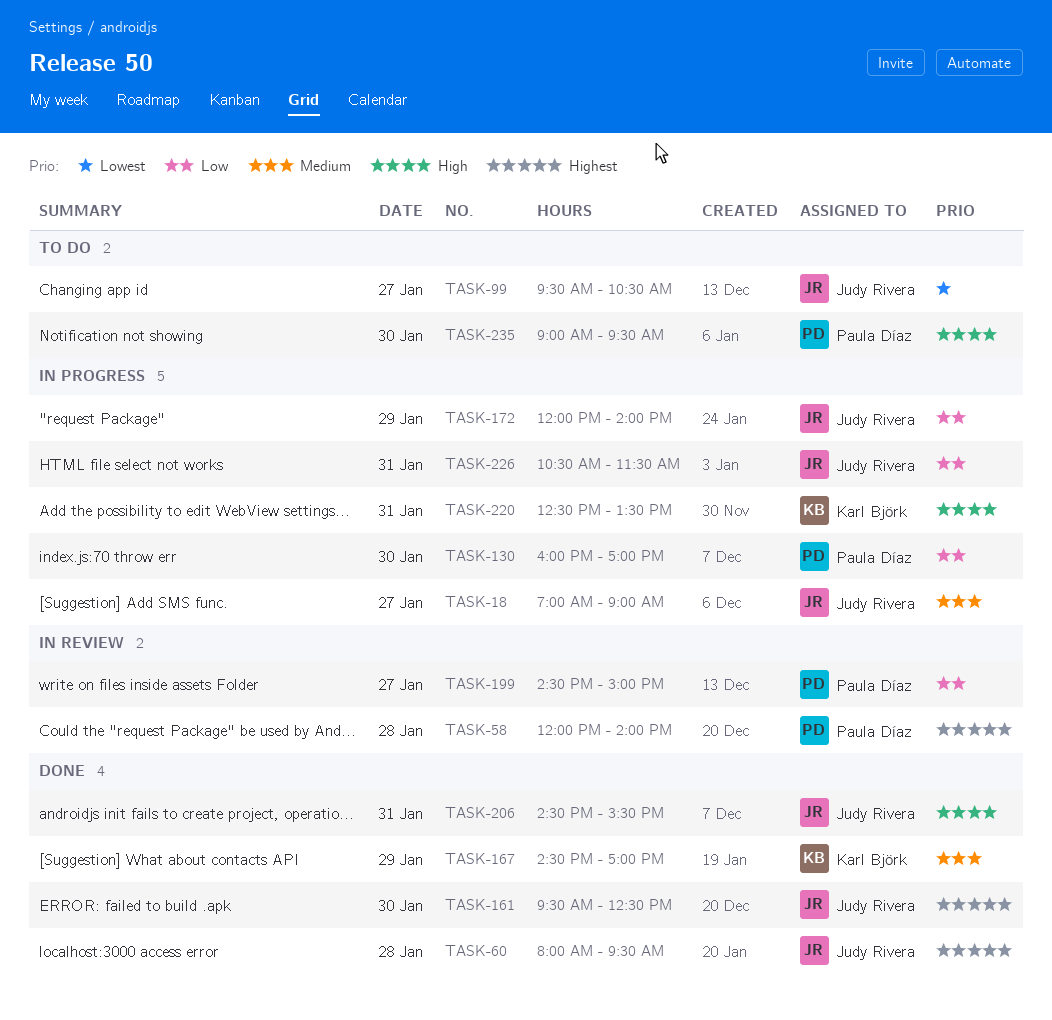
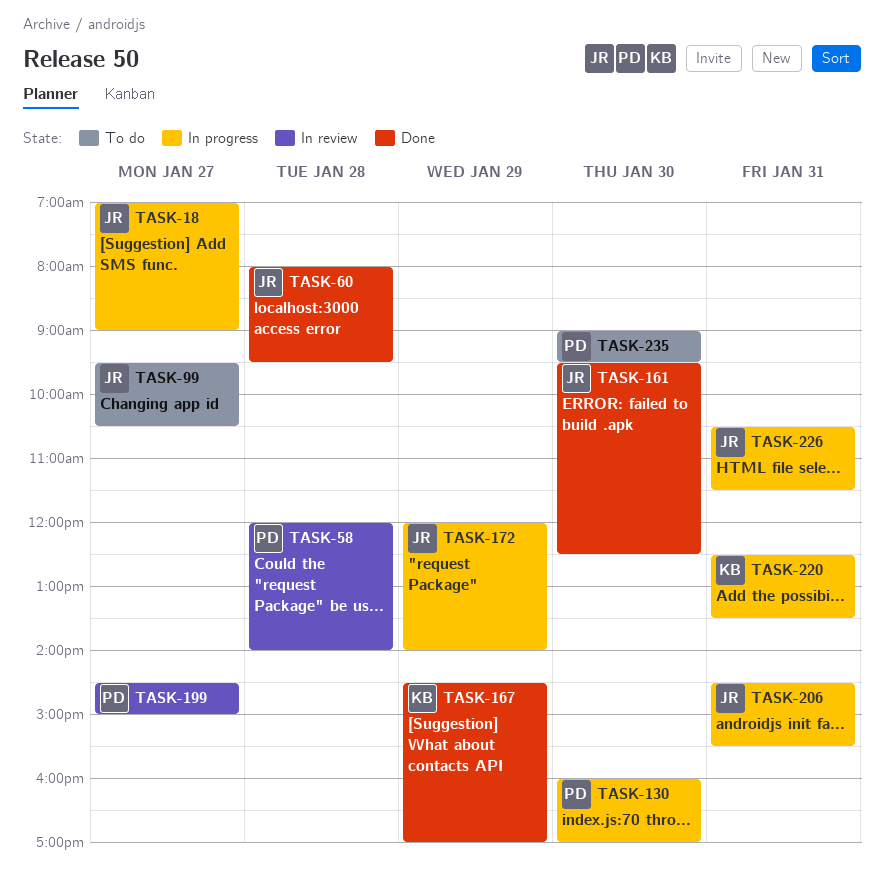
TASK-206, status: Done -> In progress

